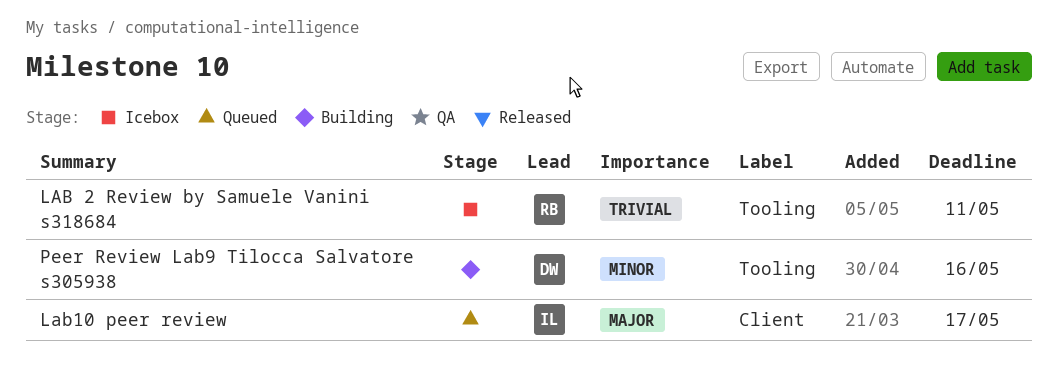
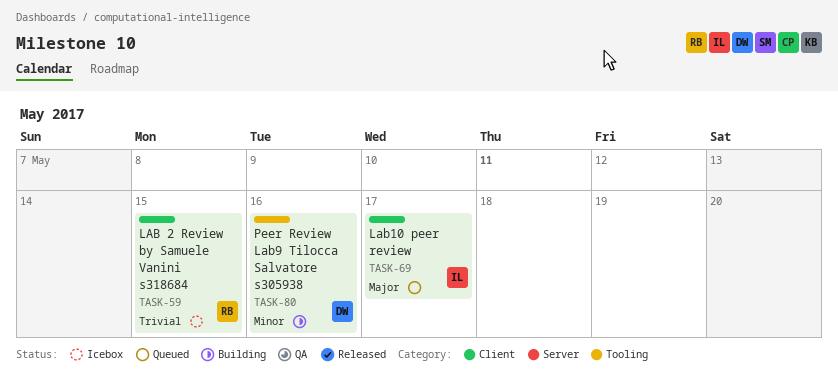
LAB 2 Review by Samuele Vanini s318684, label: Tooling -> Client
LAB 2 Review by Samuele Vanini s318684, due: May 11 -> May 15

